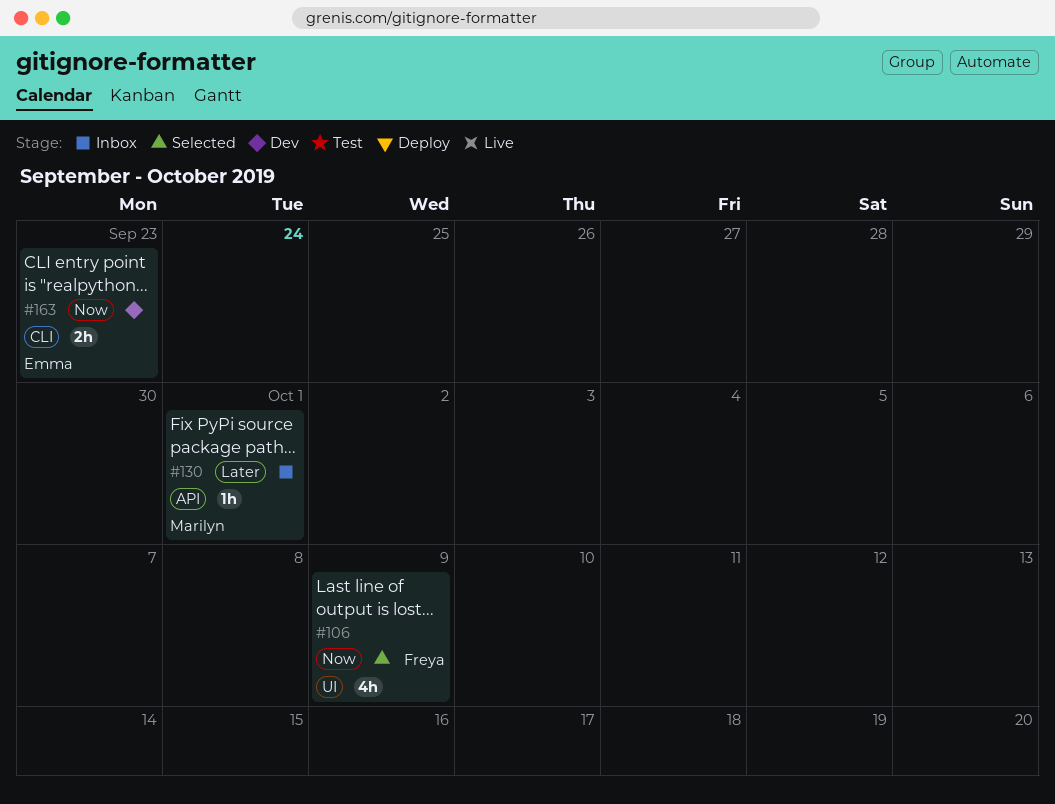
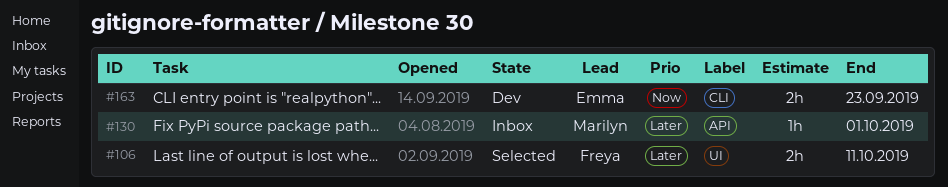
#106, priority: Now -> Later
#106, estimate: 4h -> 2h
#106, due: Oct 9 -> Oct 11

